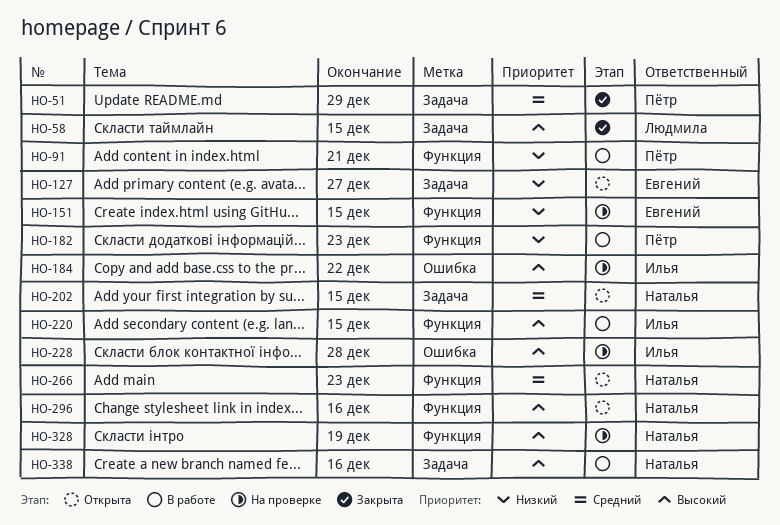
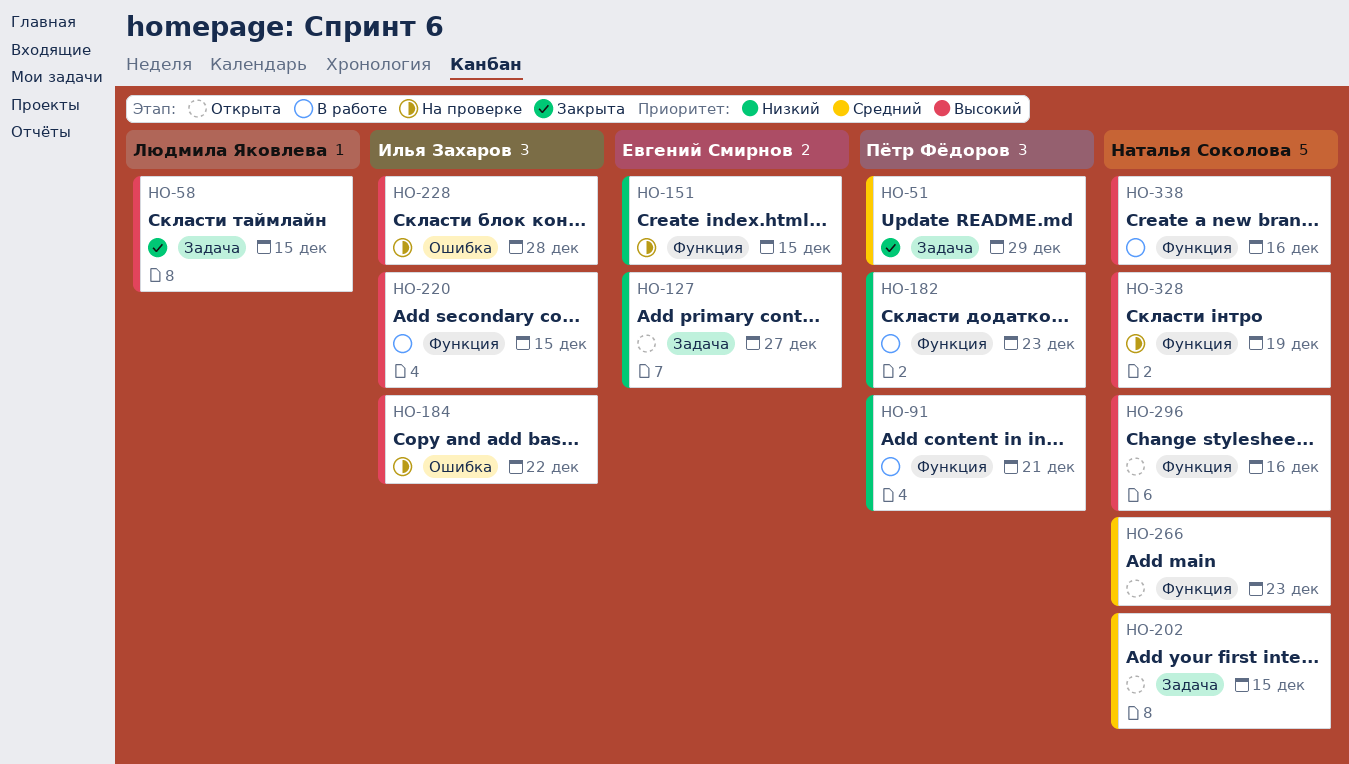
HO-338, label: Задача -> Функция

